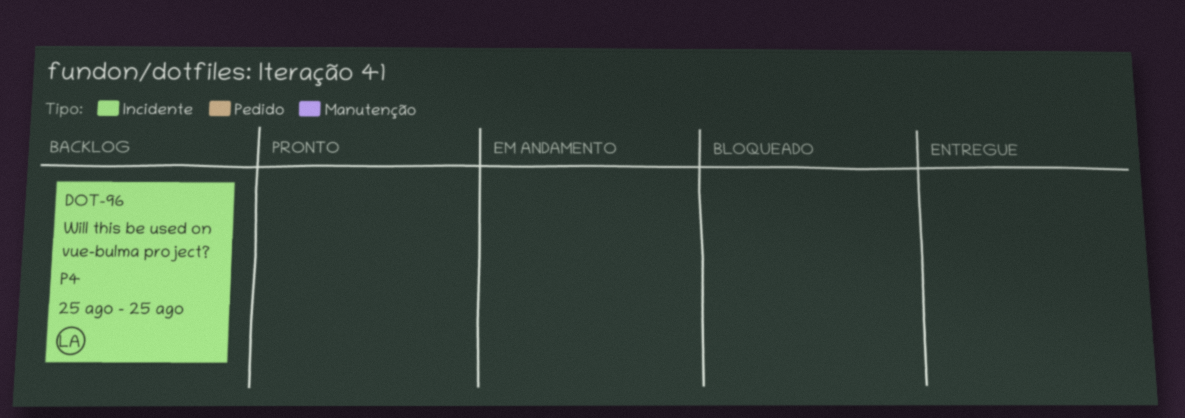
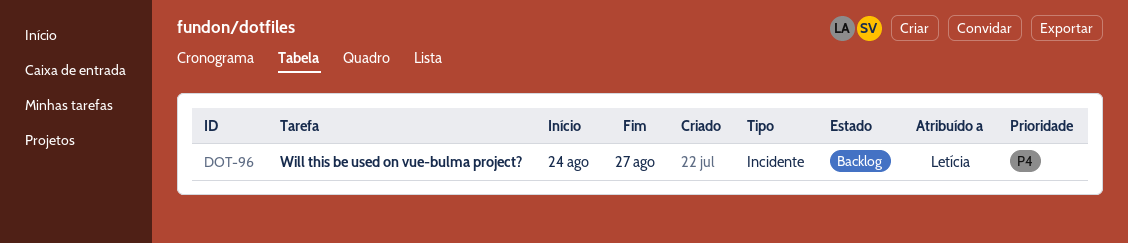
DOT-96, start: Aug 25 -> Aug 24
DOT-96, due: Aug 25 -> Aug 27

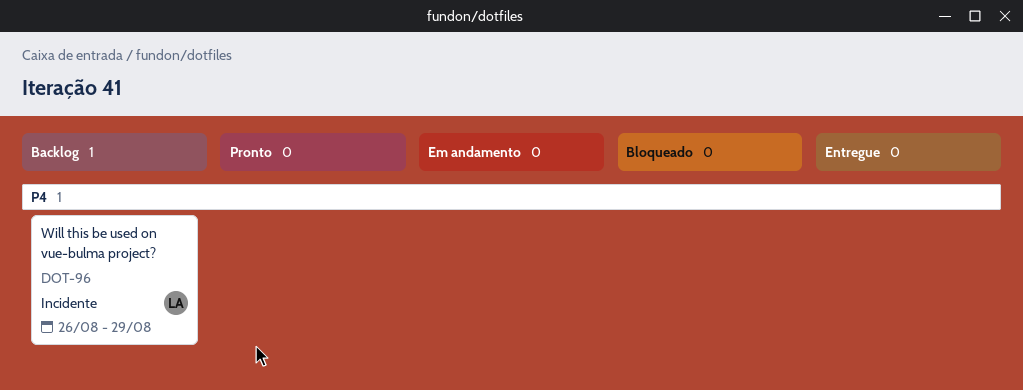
DOT-96, start: Aug 24 -> Aug 26
DOT-96, due: Aug 27 -> Aug 29

